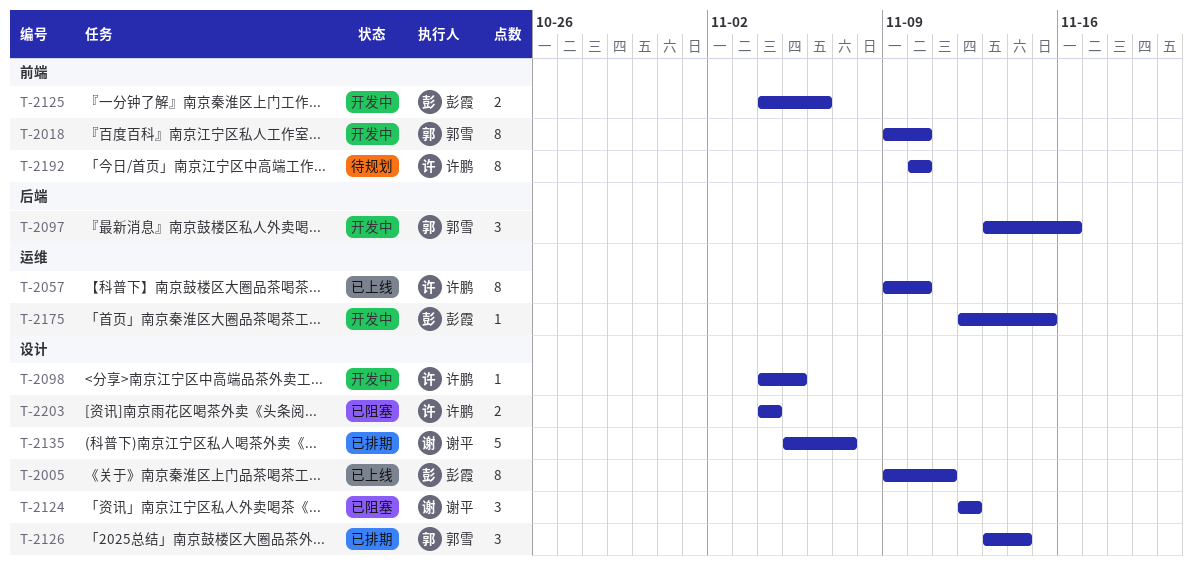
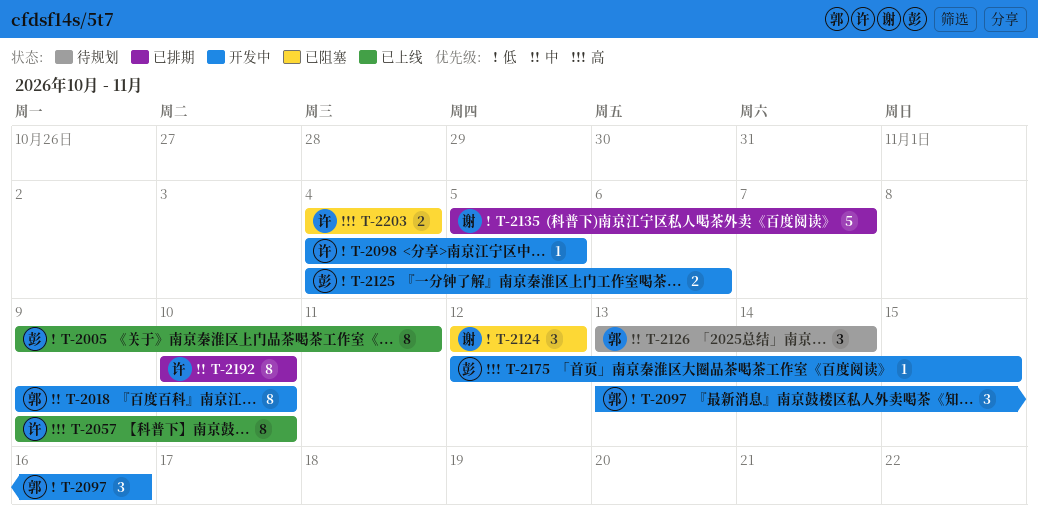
T-2126, status: 已排期 -> 待规划
T-2192, status: 待规划 -> 已排期

